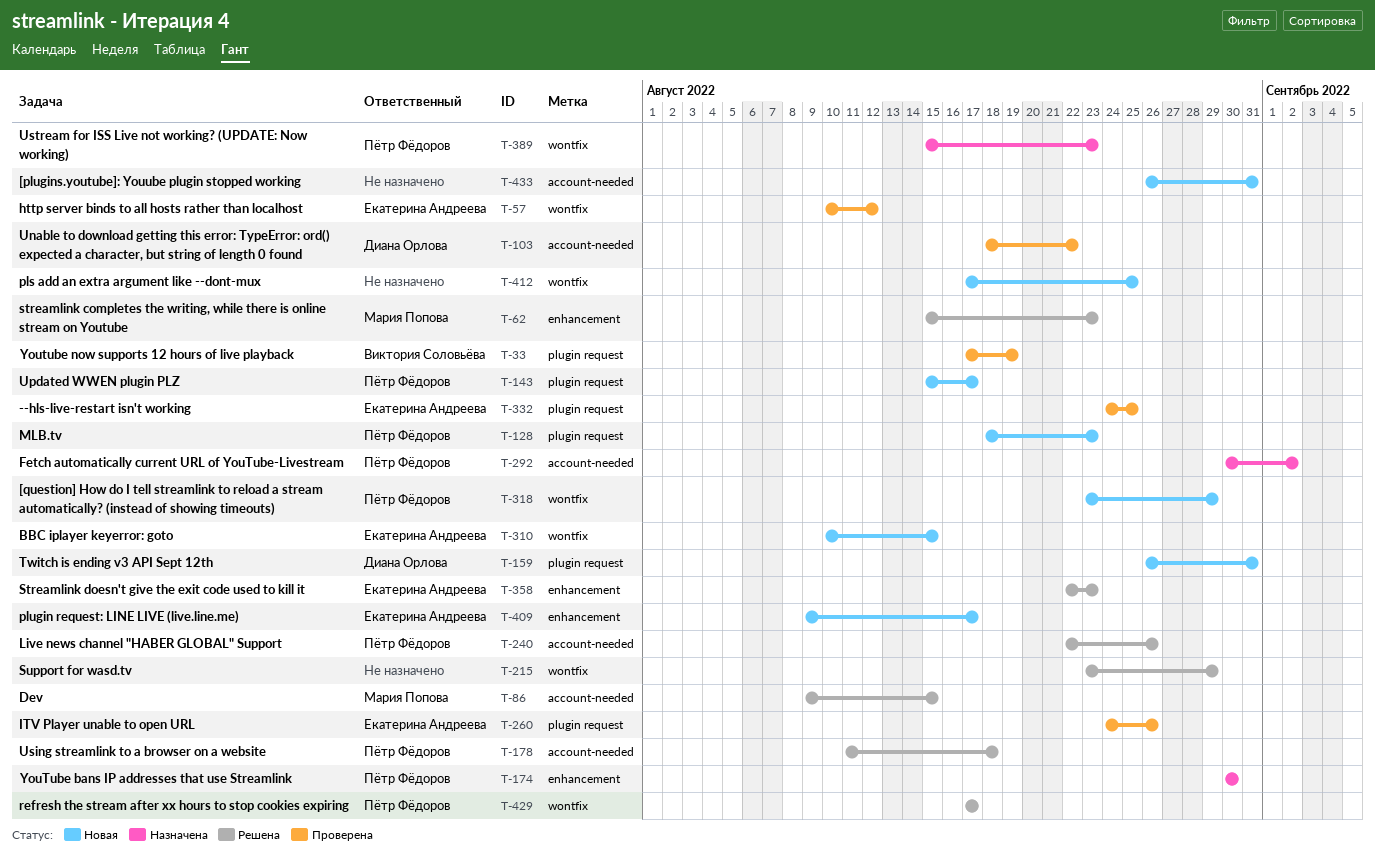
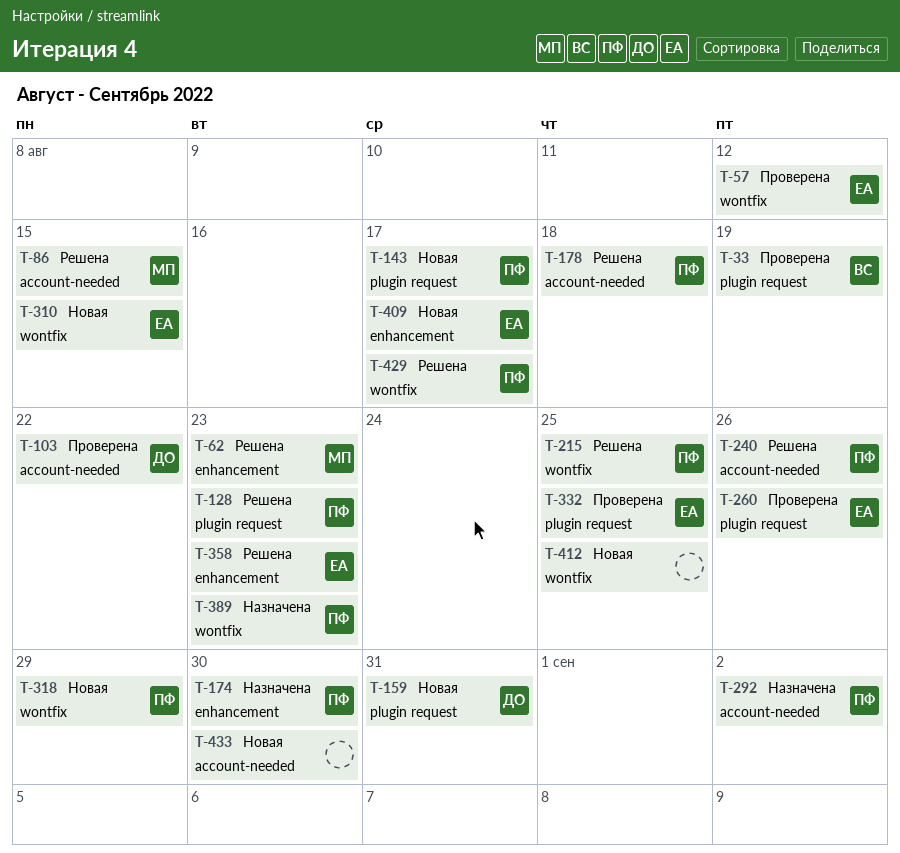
T-128, status: Новая -> Решена
T-215, owner: none -> Пётр Фёдоров
T-215, due: Aug 29 -> Aug 25
T-433, due: Aug 31 -> Aug 30

